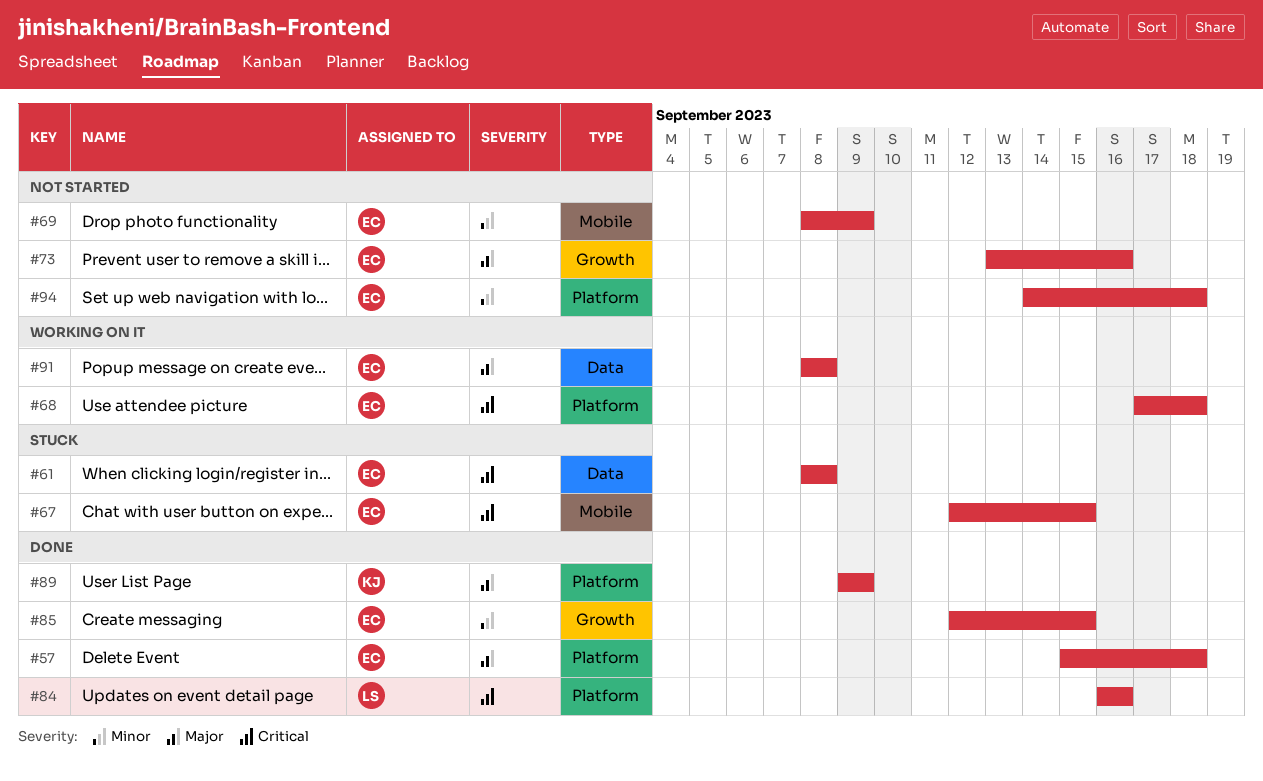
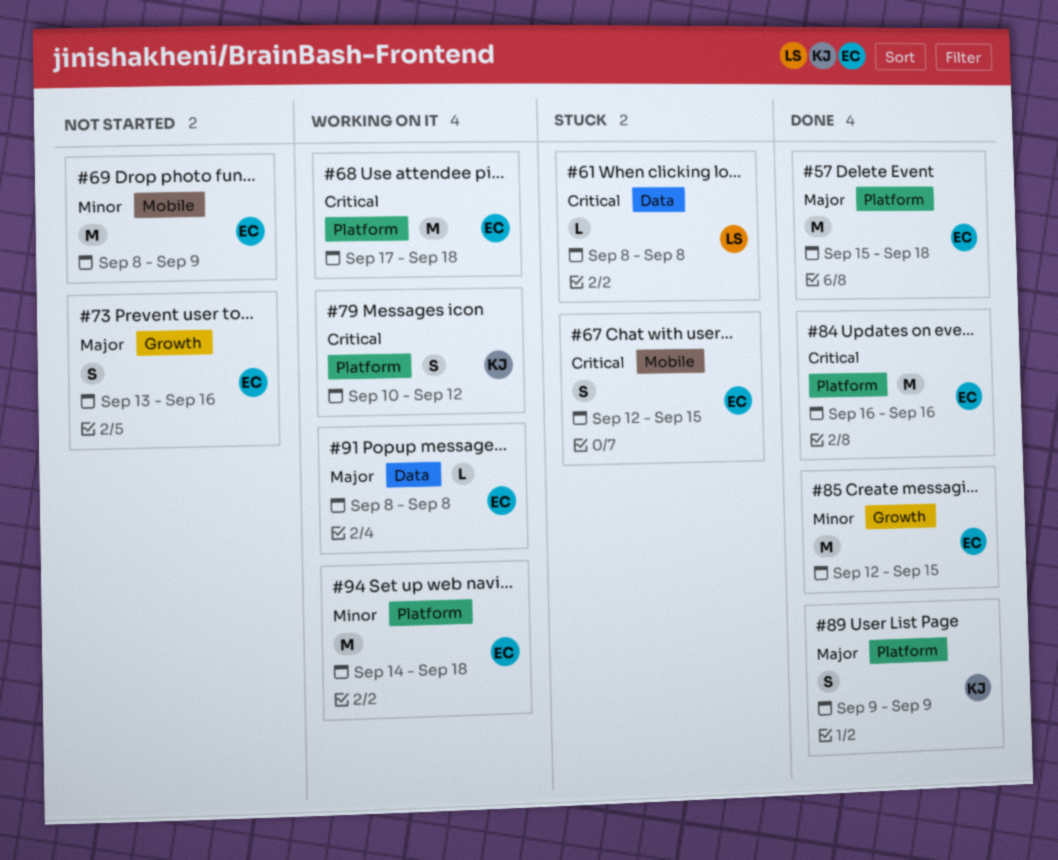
#61, owner: EC -> LS
#79: none -> present
#84, owner: LS -> EC
#94, status: Not started -> Working on it

